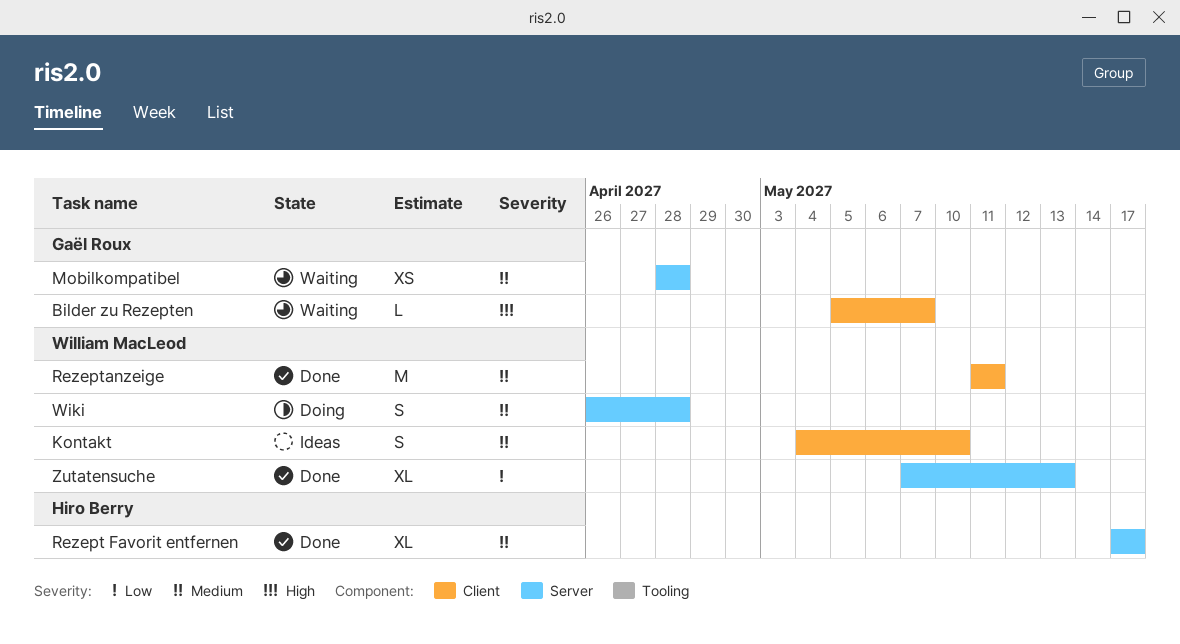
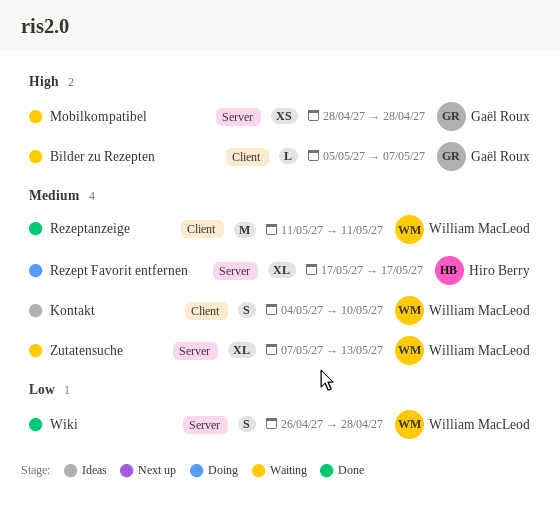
Mobilkompatibel, priority: Medium -> High
Rezept Favorit entfernen, status: Done -> Doing
Wiki, status: Doing -> Done
Wiki, priority: Medium -> Low
Zutatensuche, status: Done -> Waiting
Zutatensuche, priority: Low -> Medium

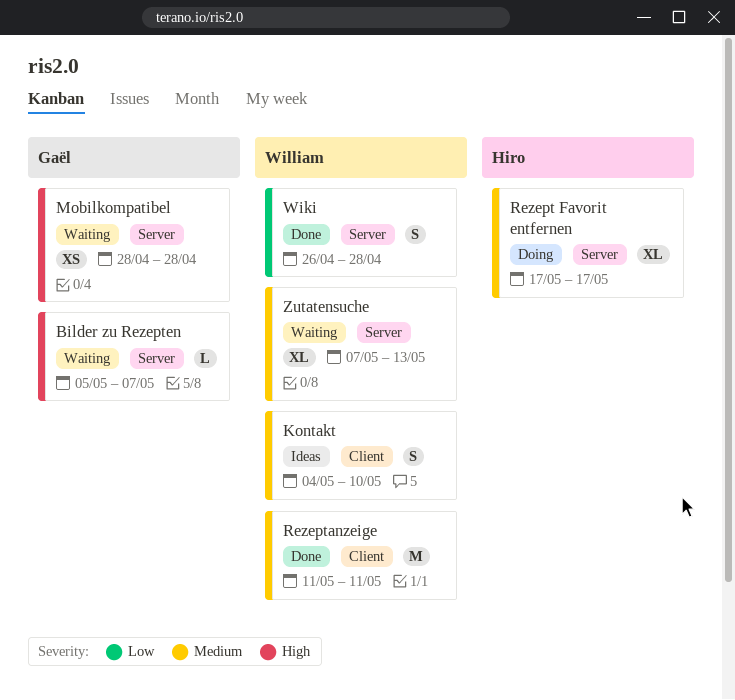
Bilder zu Rezepten, label: Client -> Server

